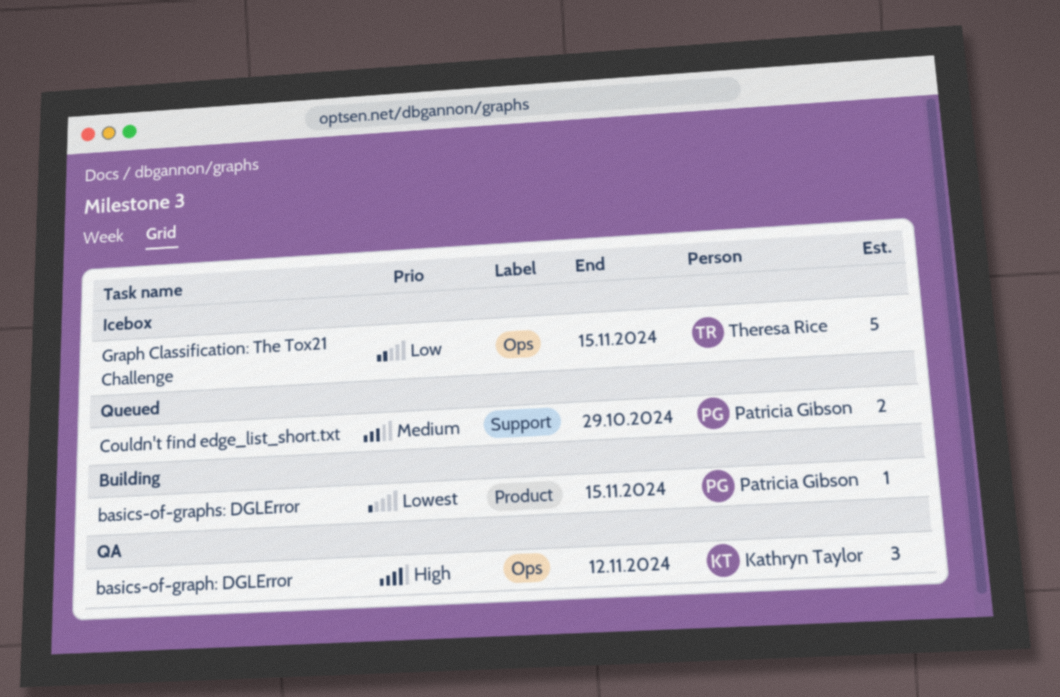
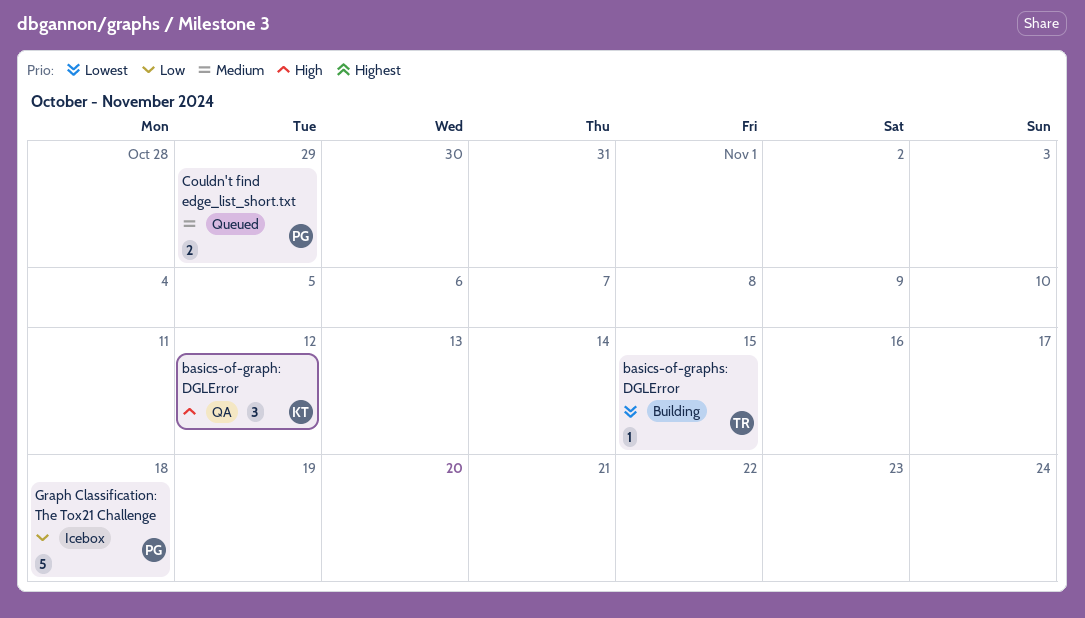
basics-of-graphs: DGLError, owner: Patricia Gibson -> Theresa Rice
Graph Classification: The Tox21 Challenge, owner: Theresa Rice -> Patricia Gibson
Graph Classification: The Tox21 Challenge, due: Nov 15 -> Nov 18

